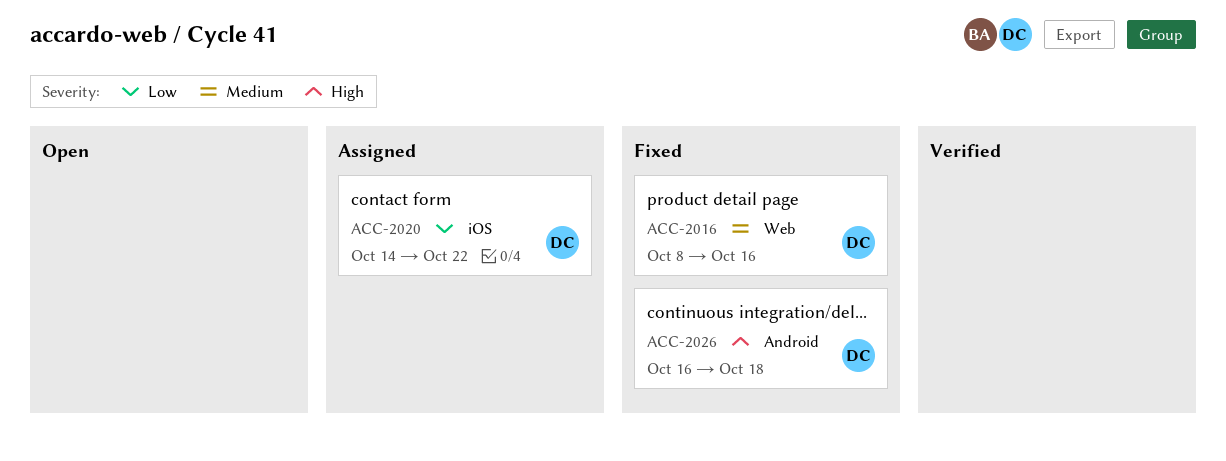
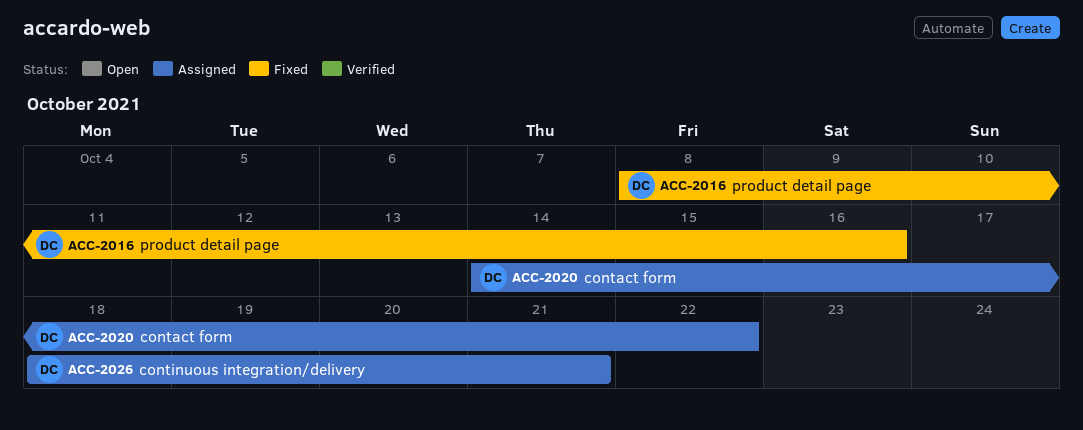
ACC-2026, status: Fixed -> Assigned
ACC-2026, start: Oct 16 -> Oct 18
ACC-2026, due: Oct 18 -> Oct 21

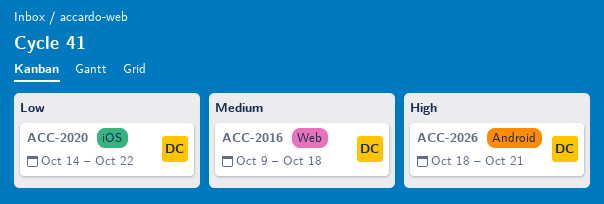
ACC-2016, start: Oct 8 -> Oct 9
ACC-2016, due: Oct 16 -> Oct 18

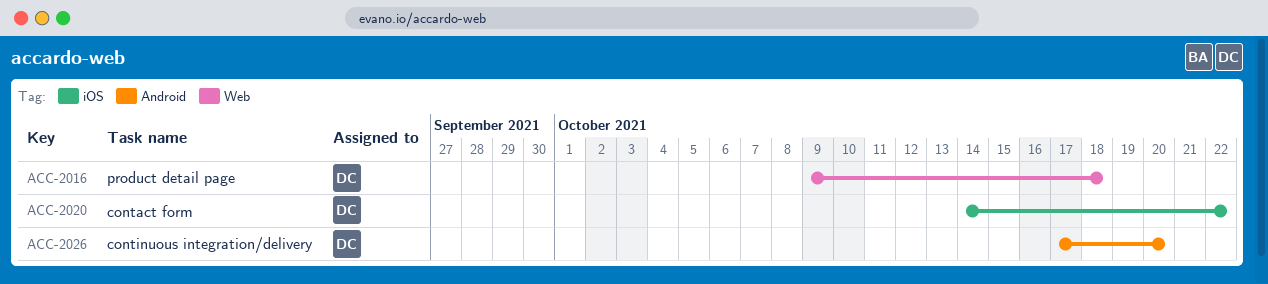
ACC-2026, start: Oct 18 -> Oct 17
ACC-2026, due: Oct 21 -> Oct 20

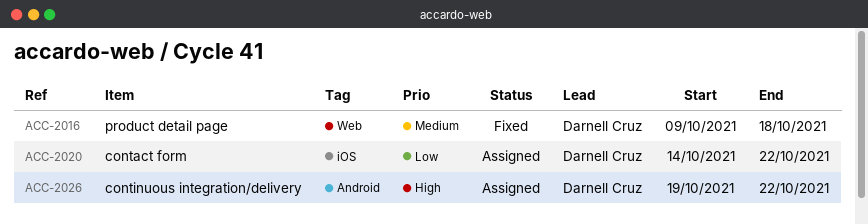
ACC-2026, start: Oct 17 -> Oct 19
ACC-2026, due: Oct 20 -> Oct 22

